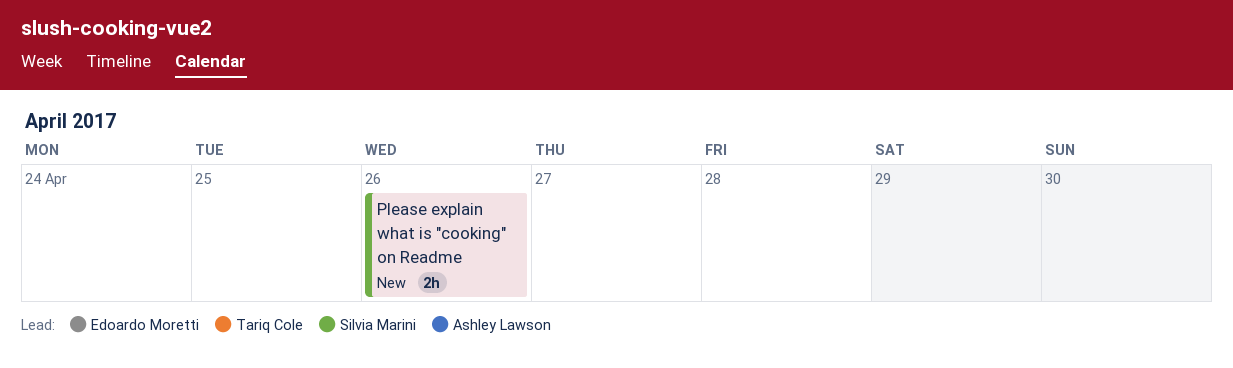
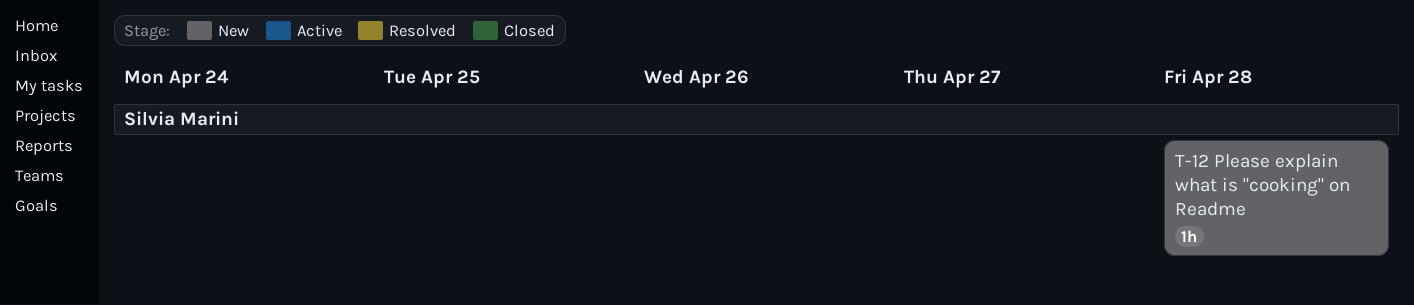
Please explain what is "cooking" on Readme, estimate: 2h -> 1h
Please explain what is "cooking" on Readme, due: Apr 26 -> Apr 28

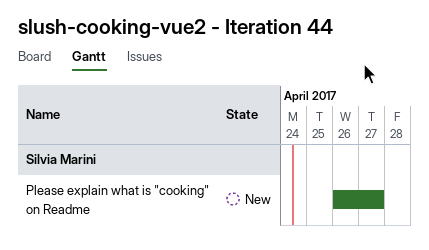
Please explain what is "cooking" on Readme, due: Apr 28 -> Apr 27

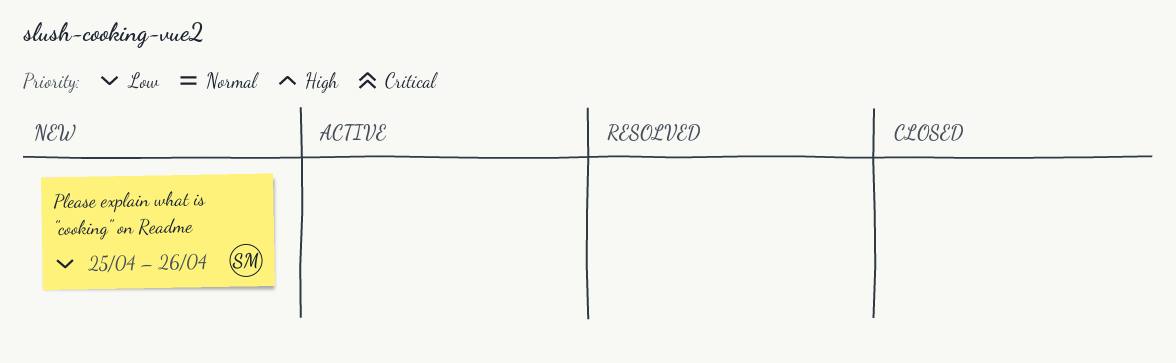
Please explain what is "cooking" on Readme, start: Apr 26 -> Apr 25
Please explain what is "cooking" on Readme, due: Apr 27 -> Apr 26

